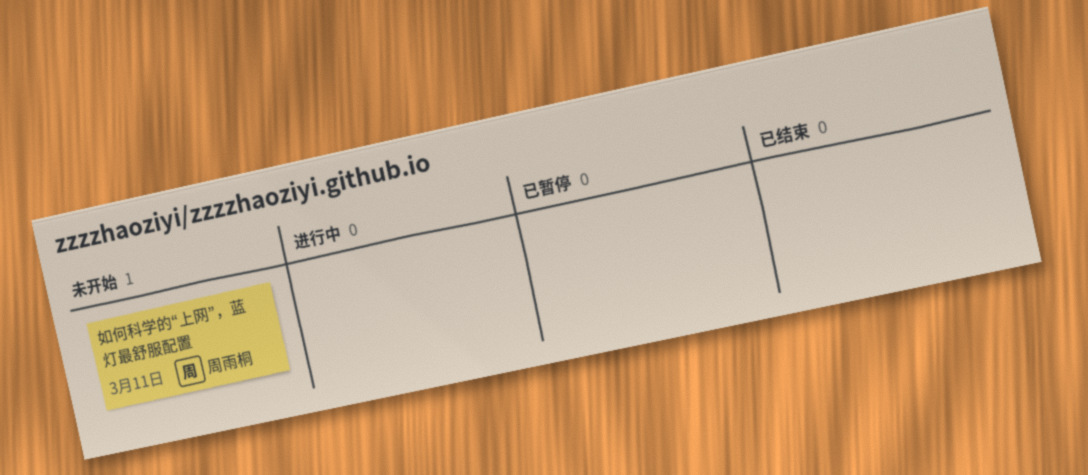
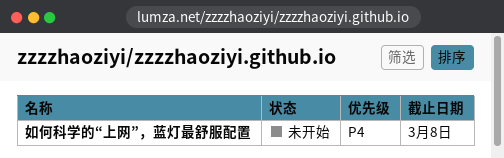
如何科学的“上网”，蓝灯最舒服配置, due: Mar 11 -> Mar 8

